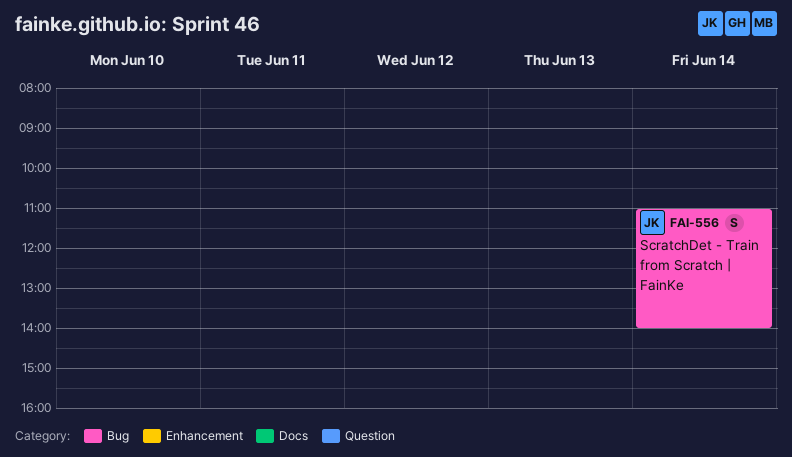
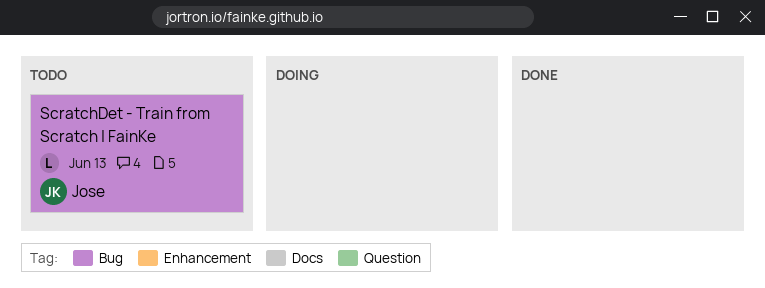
ScratchDet - Train from Scratch | FainKe, estimate: S -> L
ScratchDet - Train from Scratch | FainKe, day: Jun 14 -> Jun 13

